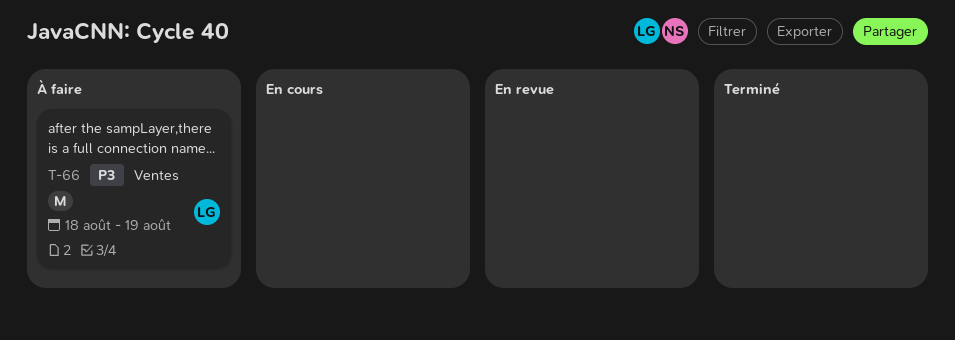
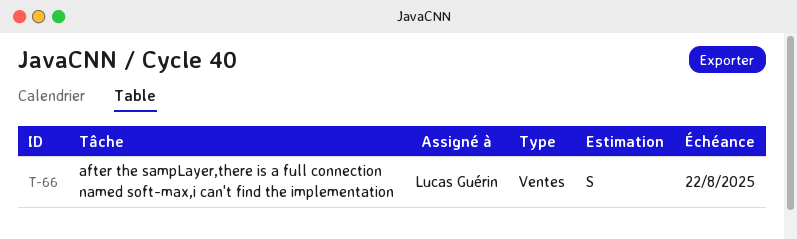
T-66, estimate: M -> S
T-66, due: Aug 19 -> Aug 22

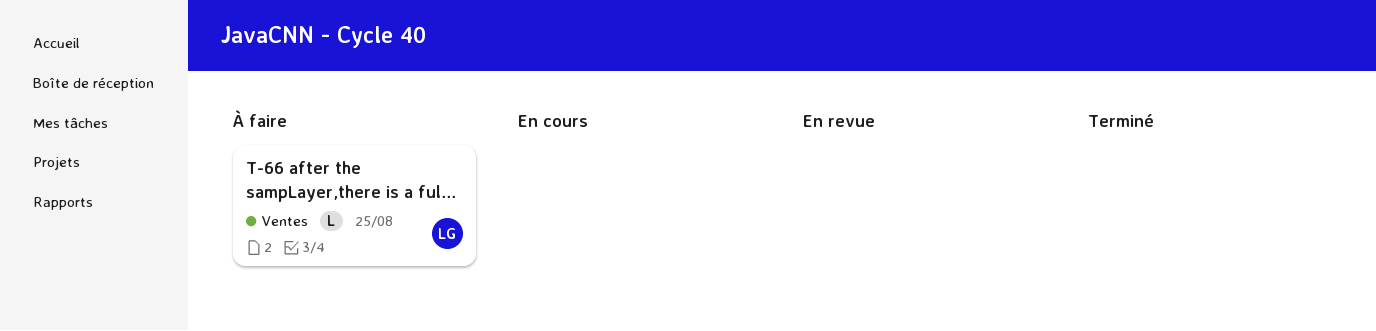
T-66, estimate: S -> L
T-66, due: Aug 22 -> Aug 25

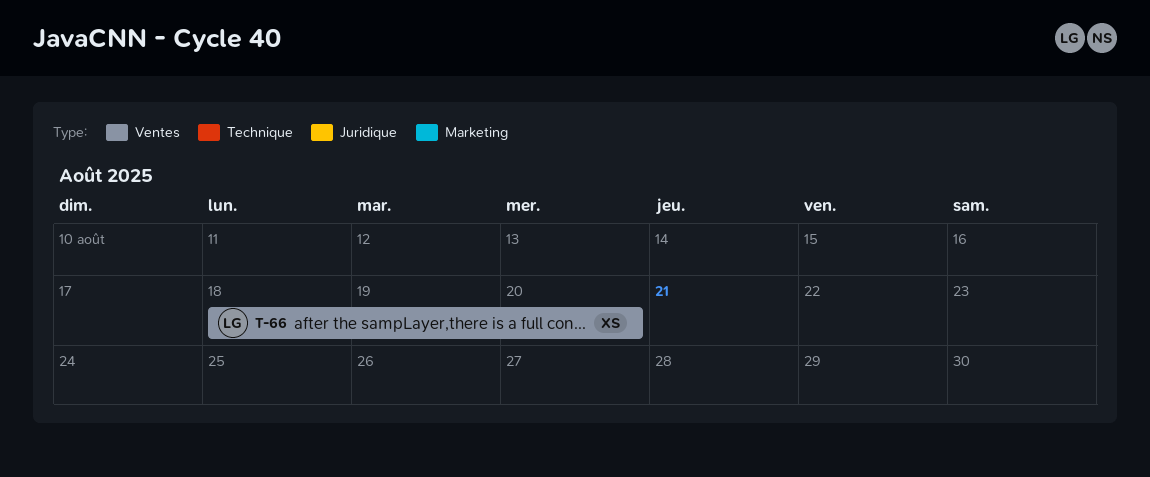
T-66, estimate: L -> XS
T-66, due: Aug 25 -> Aug 20

